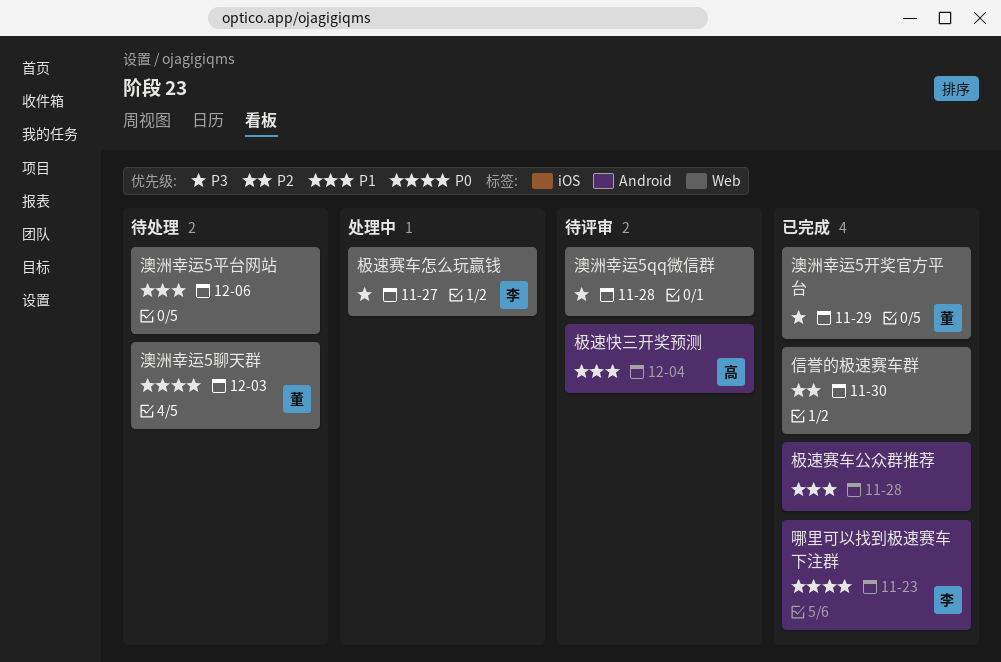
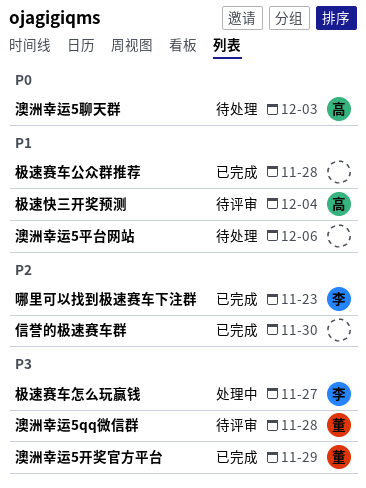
哪里可以找到极速赛车下注群, priority: P0 -> P2
澳洲幸运5qq微信群, owner: none -> 董
澳洲幸运5聊天群, owner: 董 -> 高

